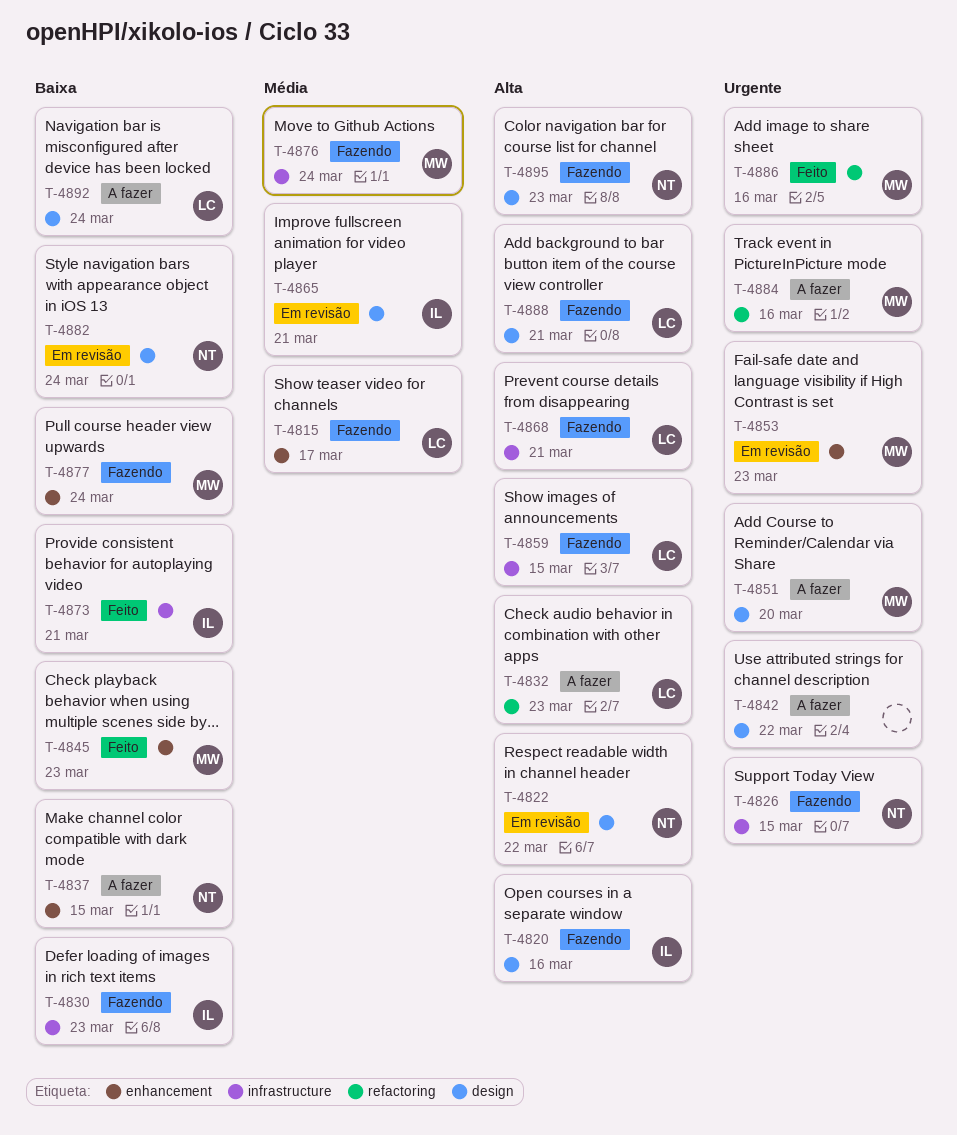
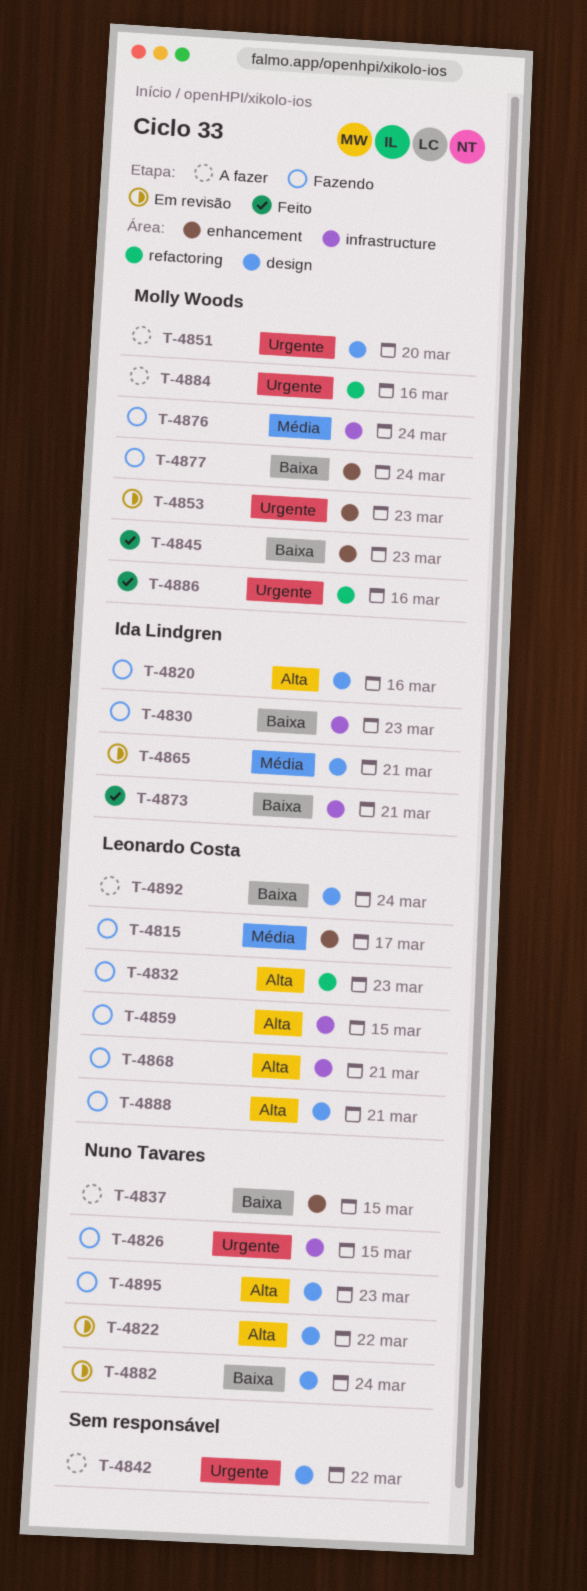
T-4832, status: A fazer -> Fazendo

